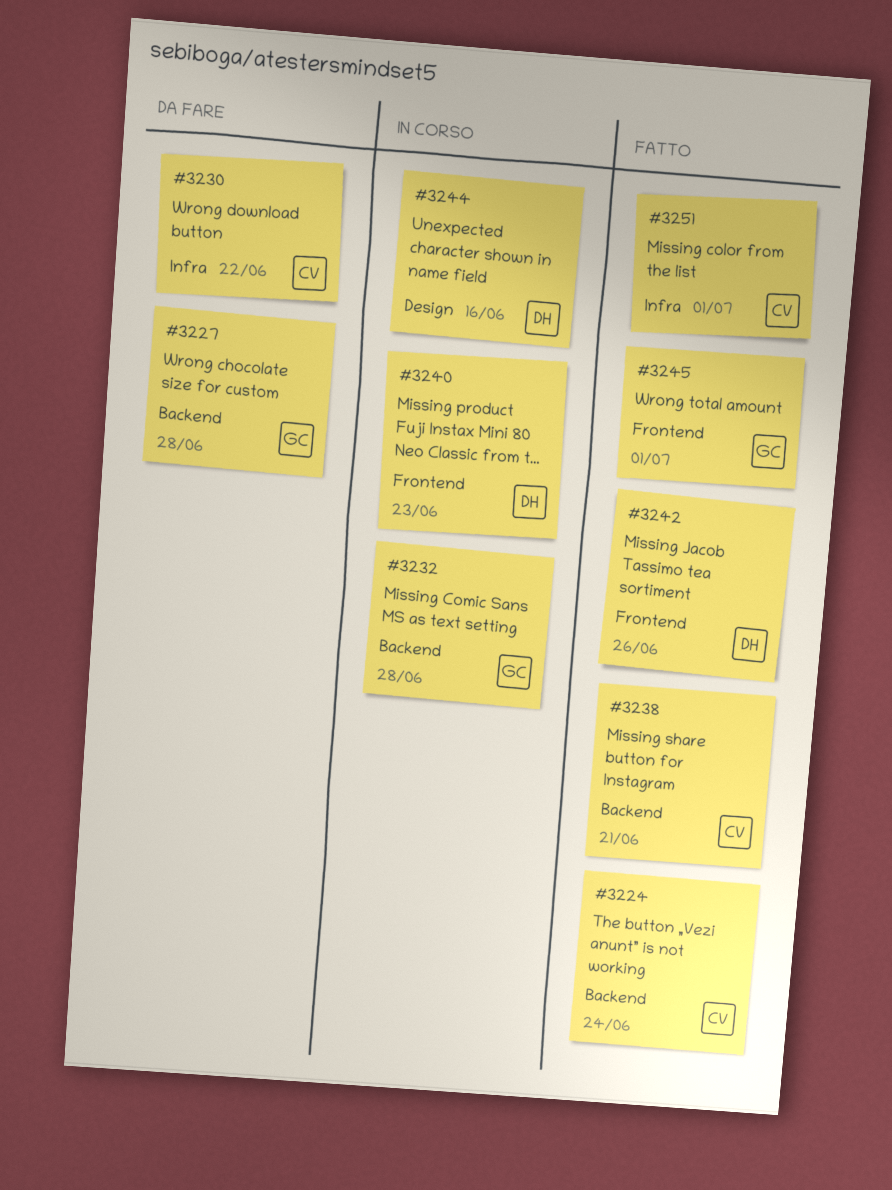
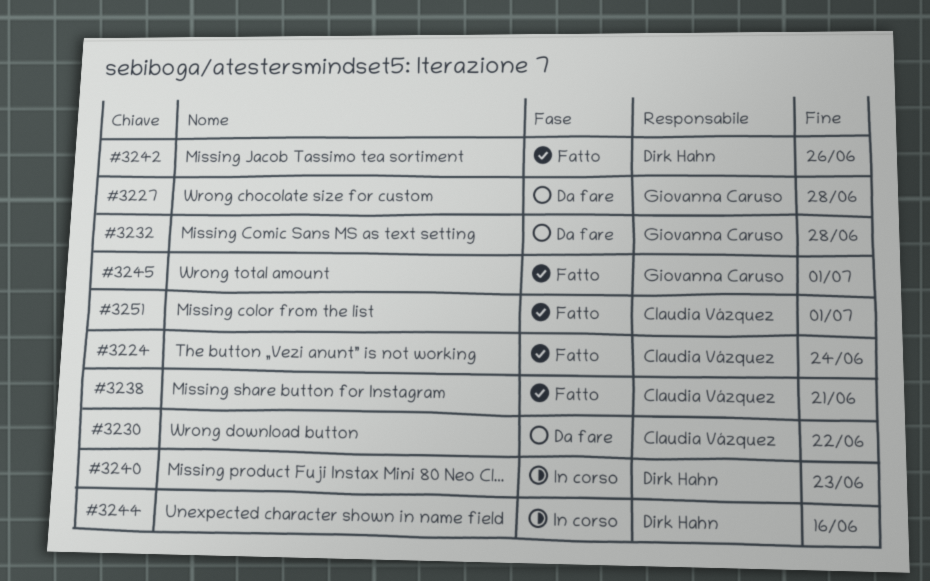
#3232, status: In corso -> Da fare

